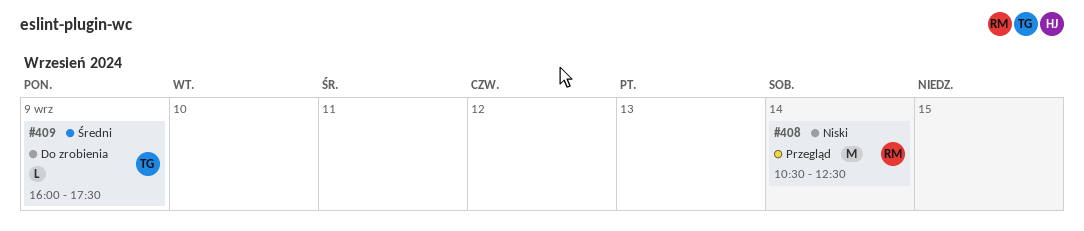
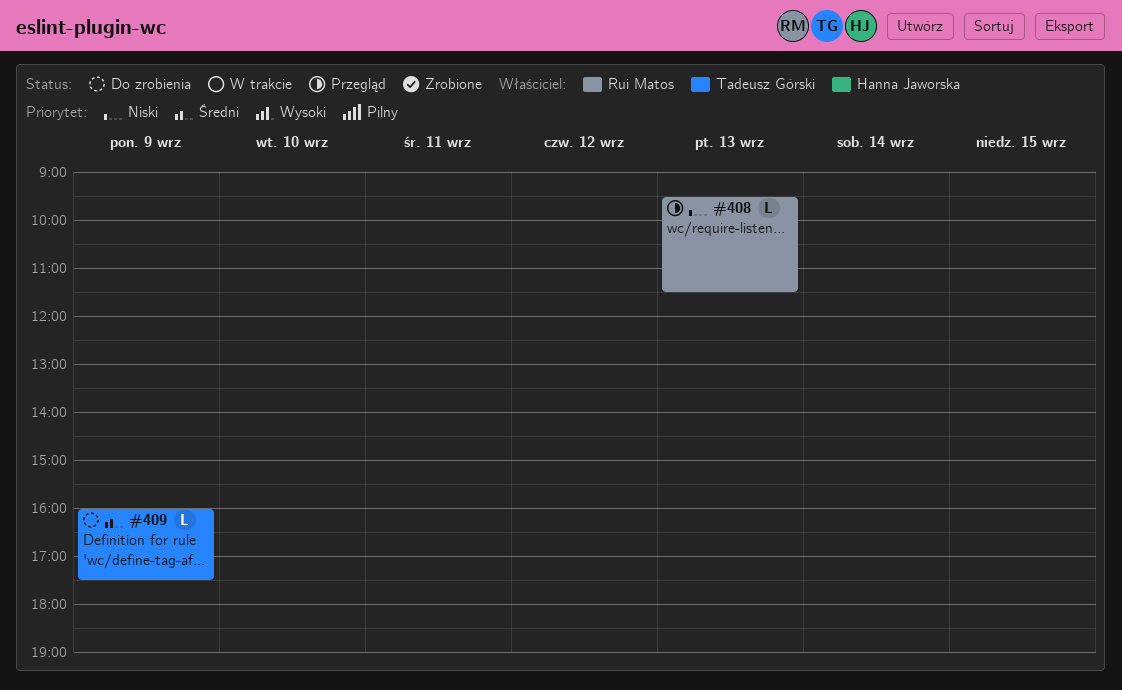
#408, estimate: M -> L
#408, day: Sep 14 -> Sep 13
#408, begins: 10:30 -> 09:30
#408, ends: 12:30 -> 11:30

